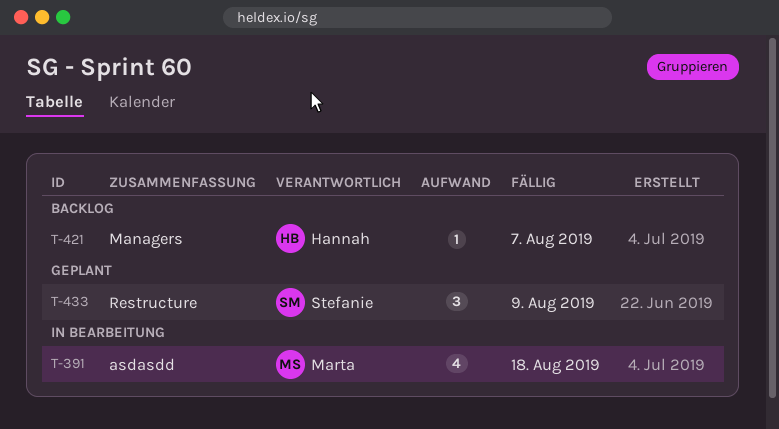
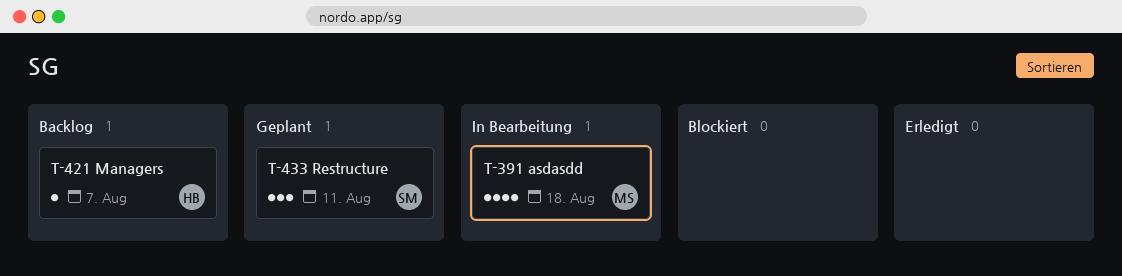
T-433, due: Aug 9 -> Aug 11

